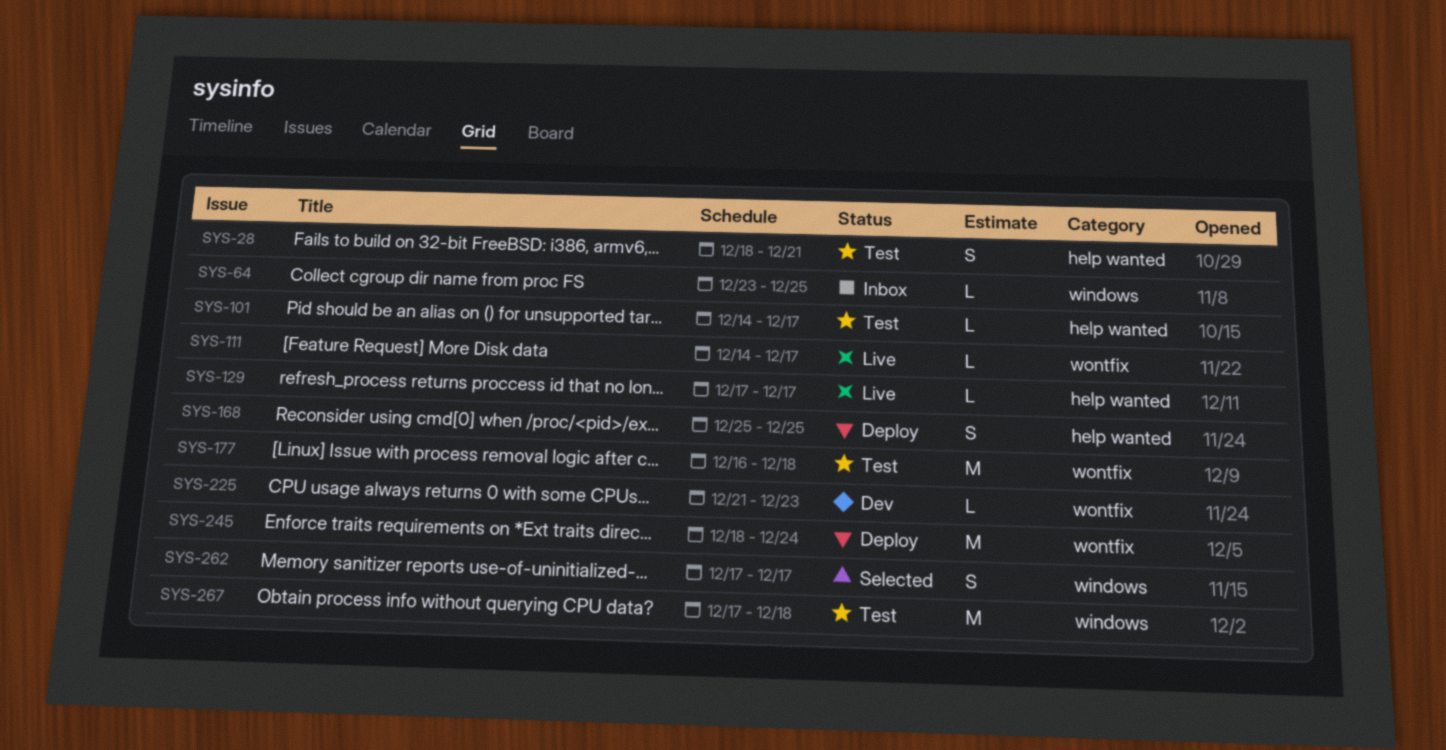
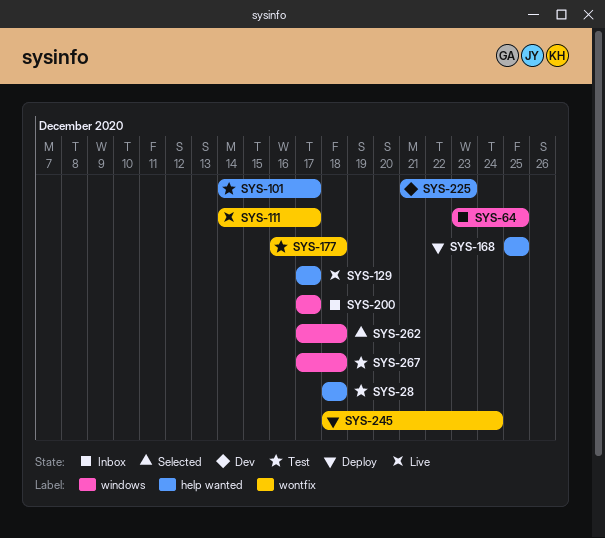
SYS-28, due: Dec 21 -> Dec 18
SYS-200: none -> present
SYS-225, label: wontfix -> help wanted
SYS-262, due: Dec 17 -> Dec 18

